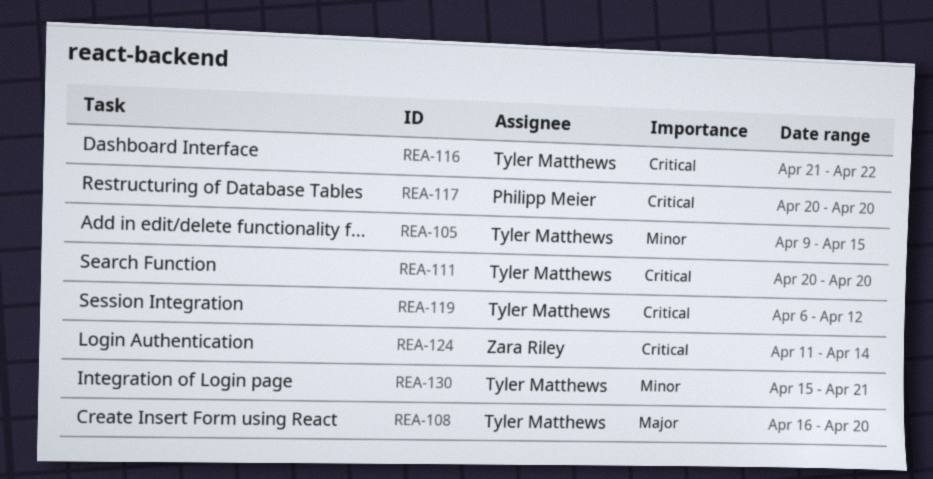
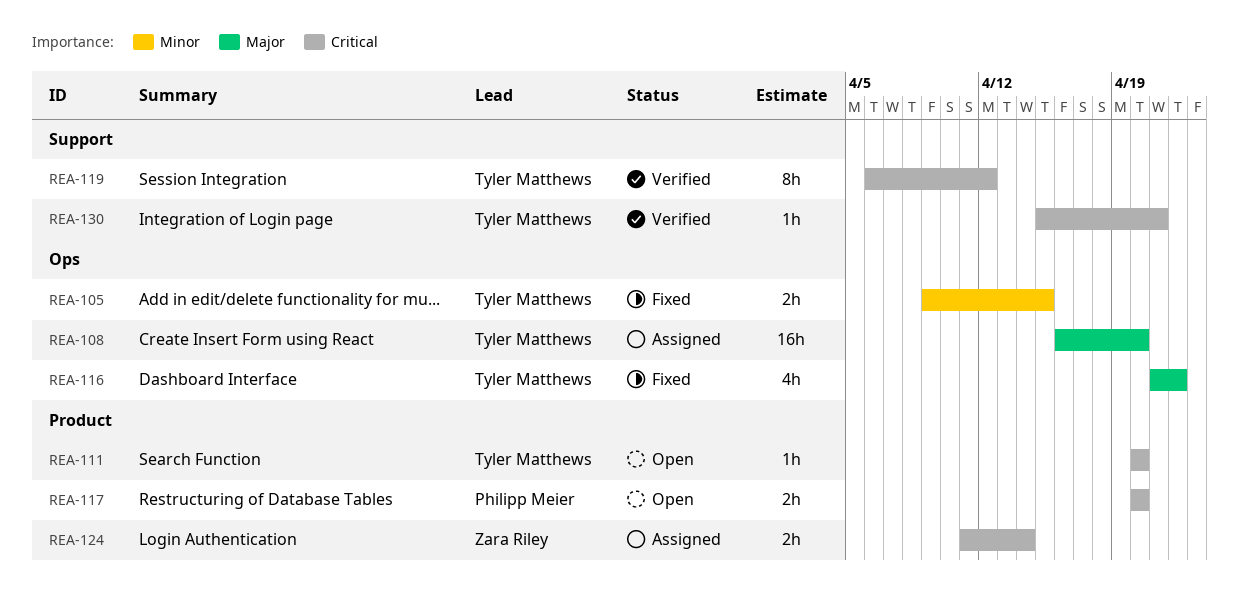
REA-116, priority: Critical -> Major
REA-130, priority: Minor -> Critical

